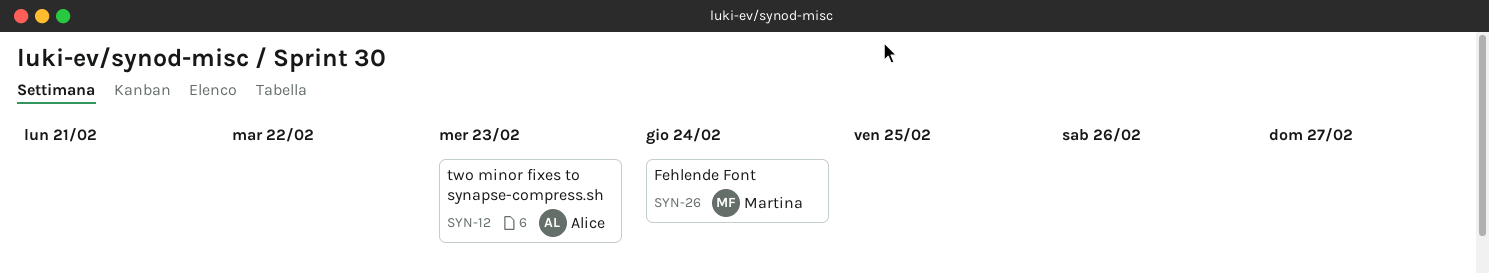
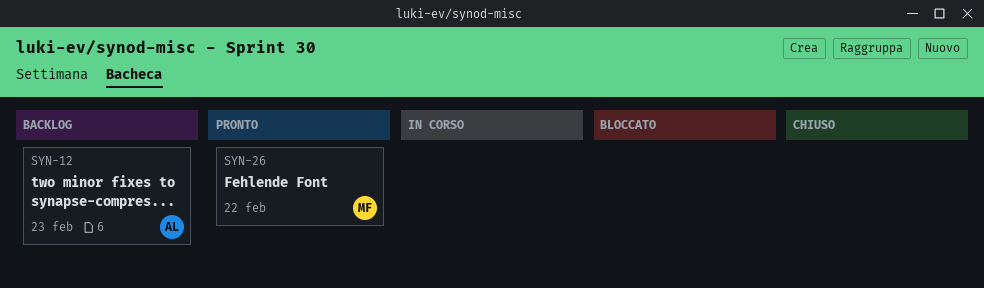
SYN-26, due: Feb 24 -> Feb 22

